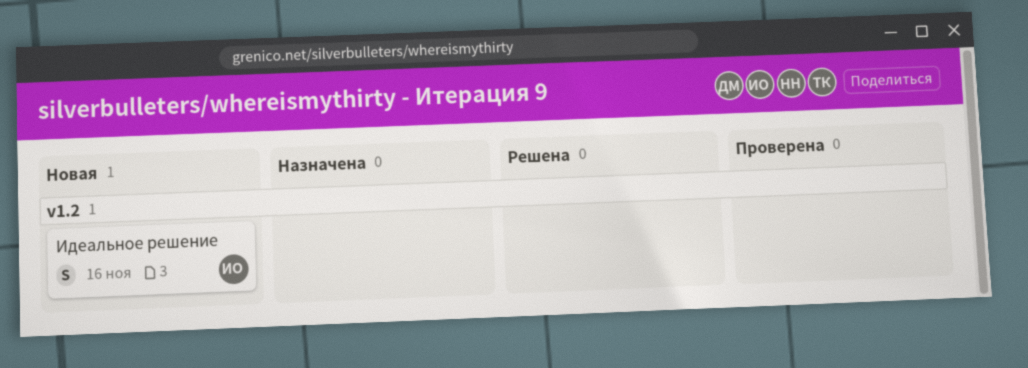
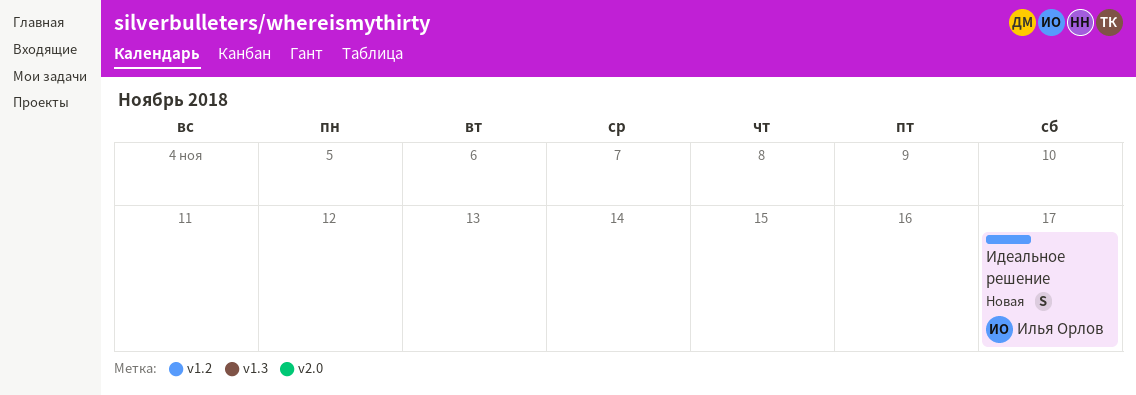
Идеальное решение, due: Nov 16 -> Nov 17

